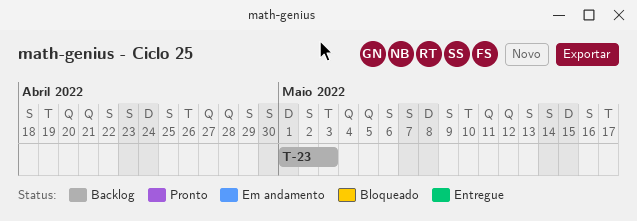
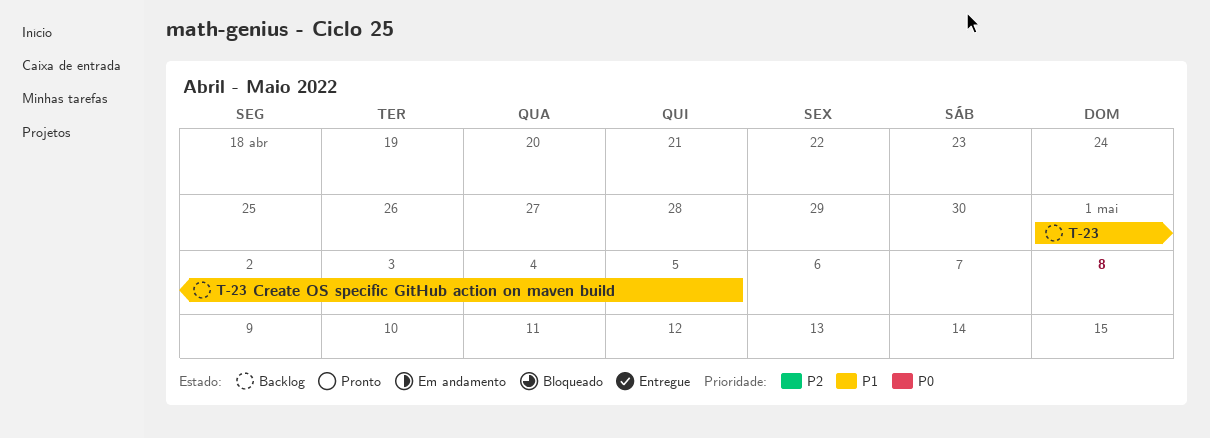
T-23, due: May 3 -> May 5

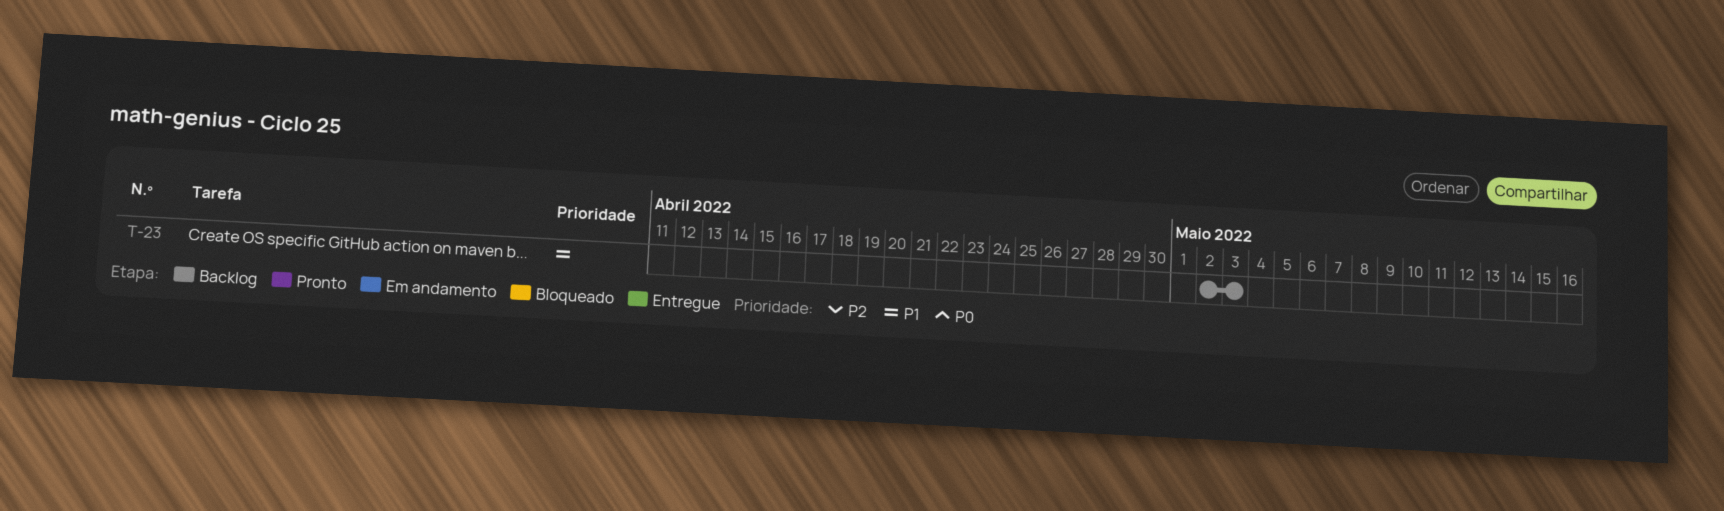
T-23, start: May 1 -> May 2
T-23, due: May 5 -> May 3

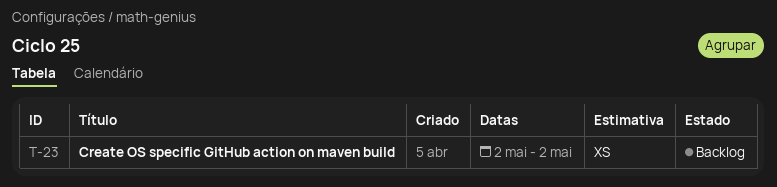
T-23, due: May 3 -> May 2

